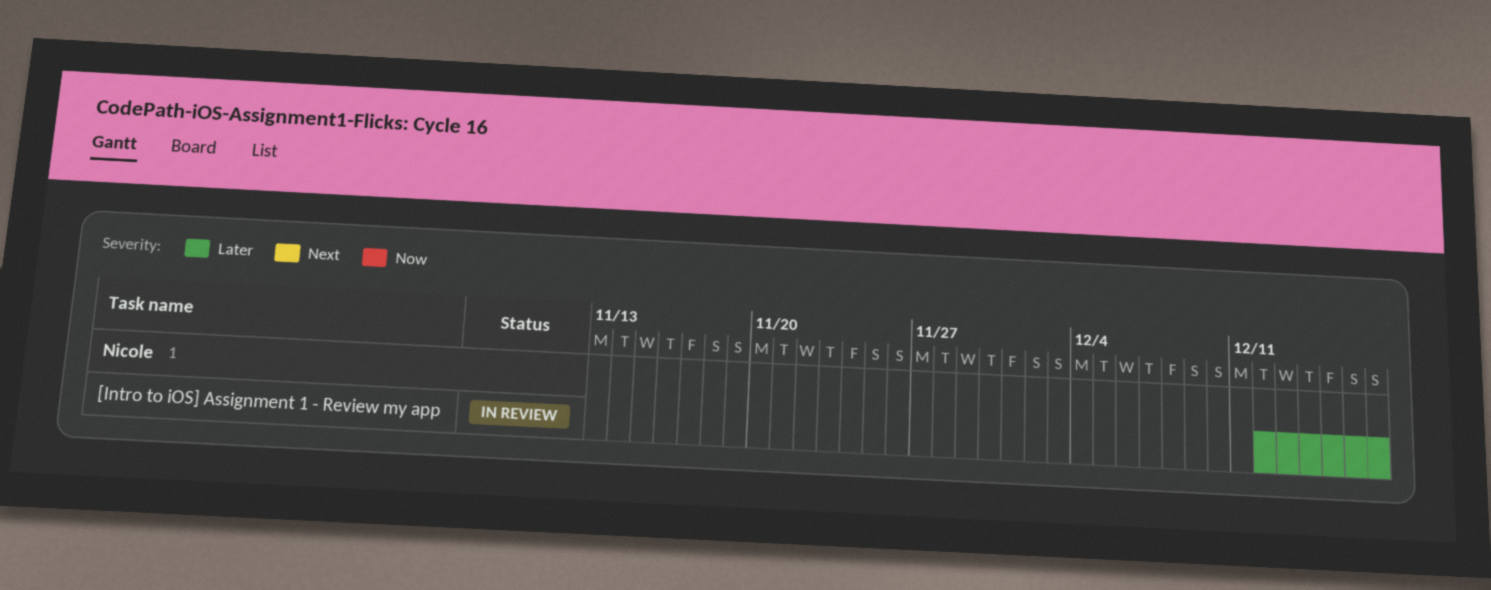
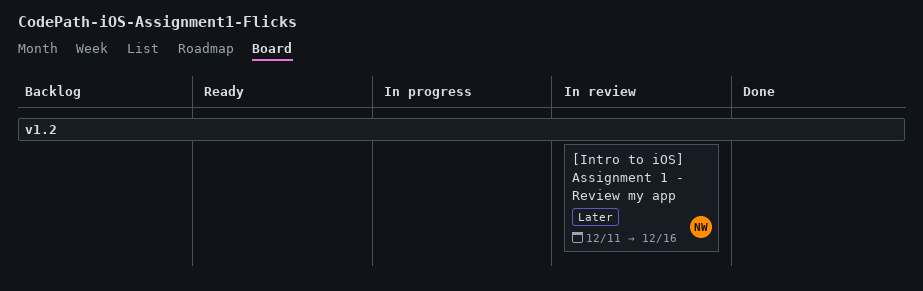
[Intro to iOS] Assignment 1 - Review my app, start: Dec 12 -> Dec 11
[Intro to iOS] Assignment 1 - Review my app, due: Dec 17 -> Dec 16

